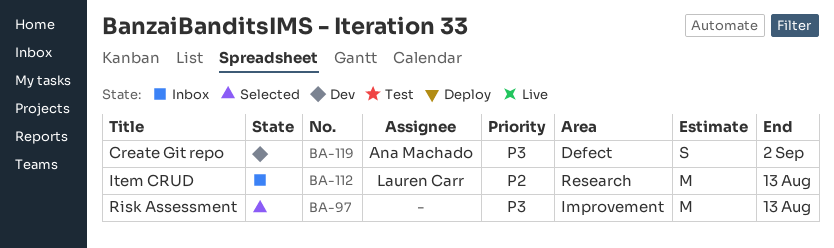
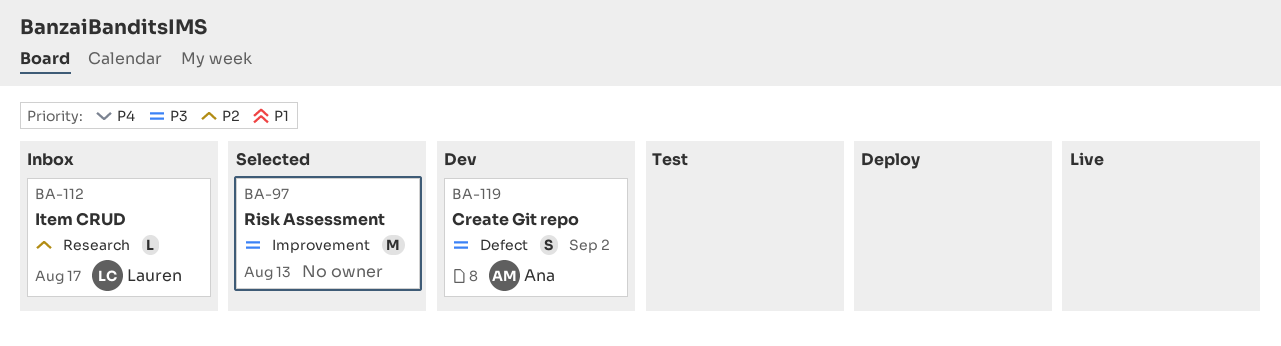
BA-112, estimate: M -> L
BA-112, due: Aug 13 -> Aug 17

